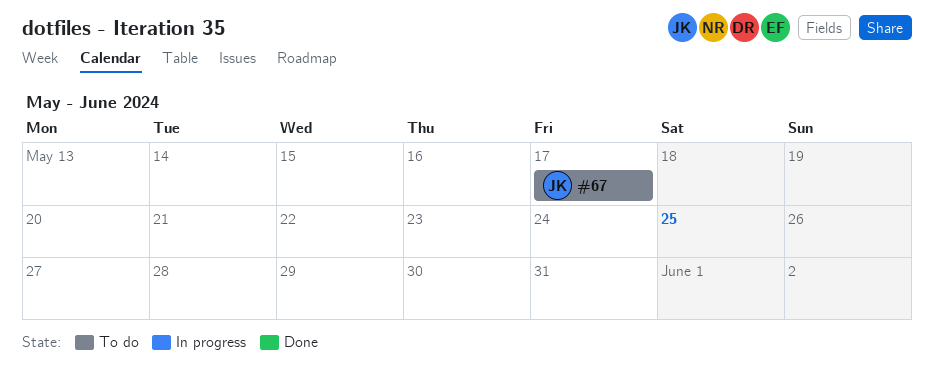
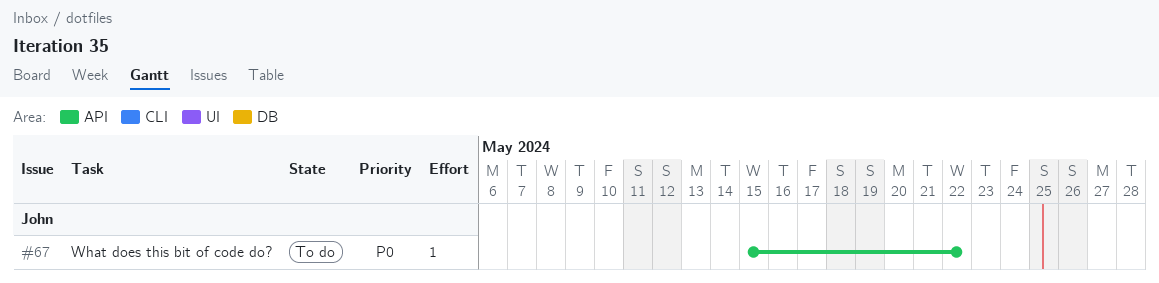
#67, start: May 17 -> May 15
#67, due: May 17 -> May 22

